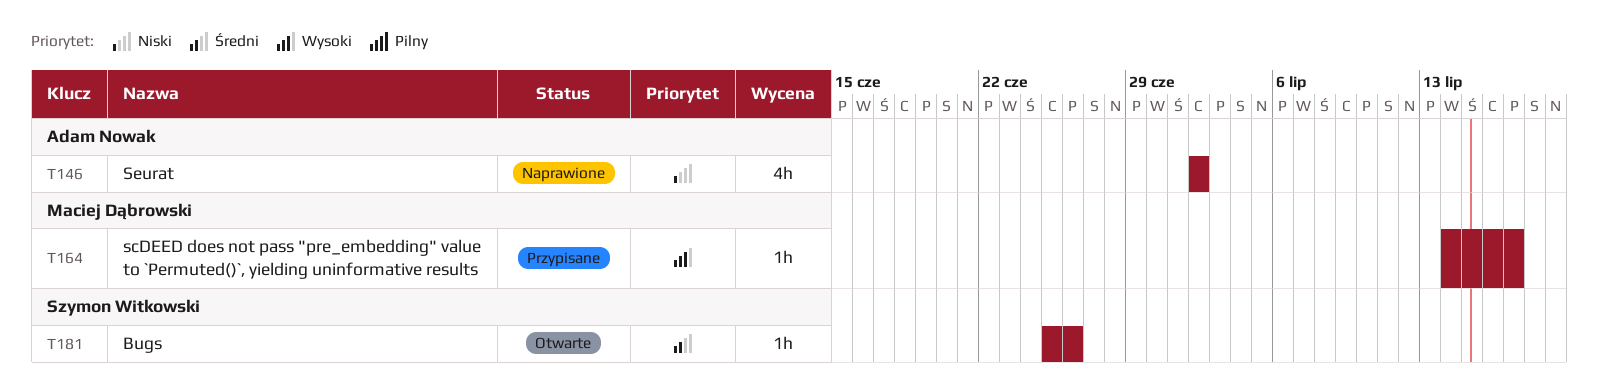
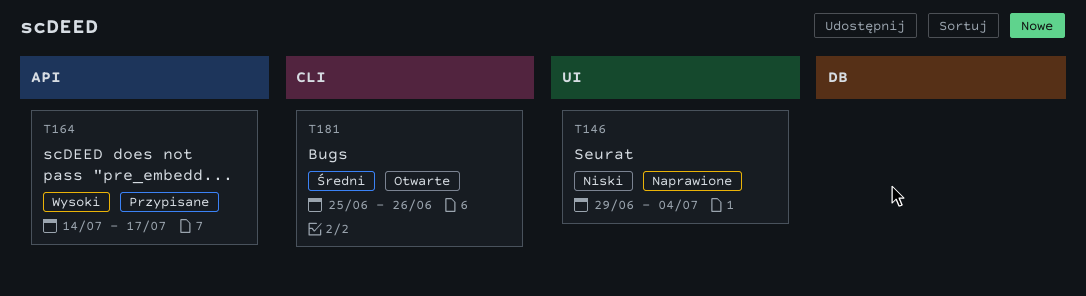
T146, start: Jul 2 -> Jun 29
T146, due: Jul 2 -> Jul 4

